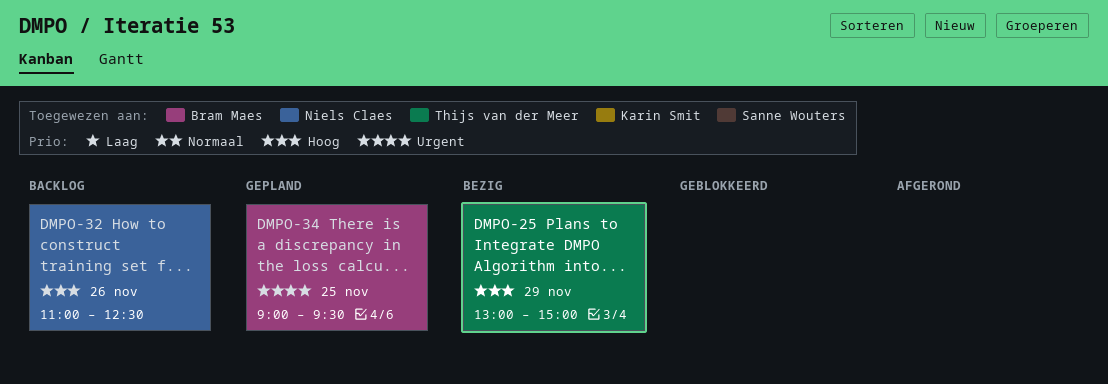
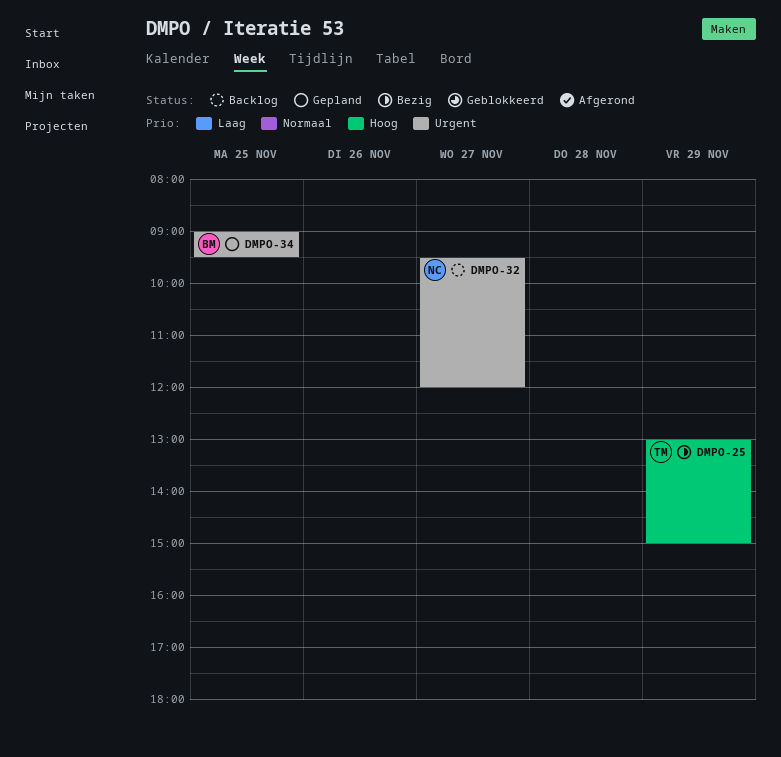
DMPO-32, priority: Hoog -> Urgent
DMPO-32, day: Nov 26 -> Nov 27
DMPO-32, begins: 11:00 -> 09:30
DMPO-32, ends: 12:30 -> 12:00

